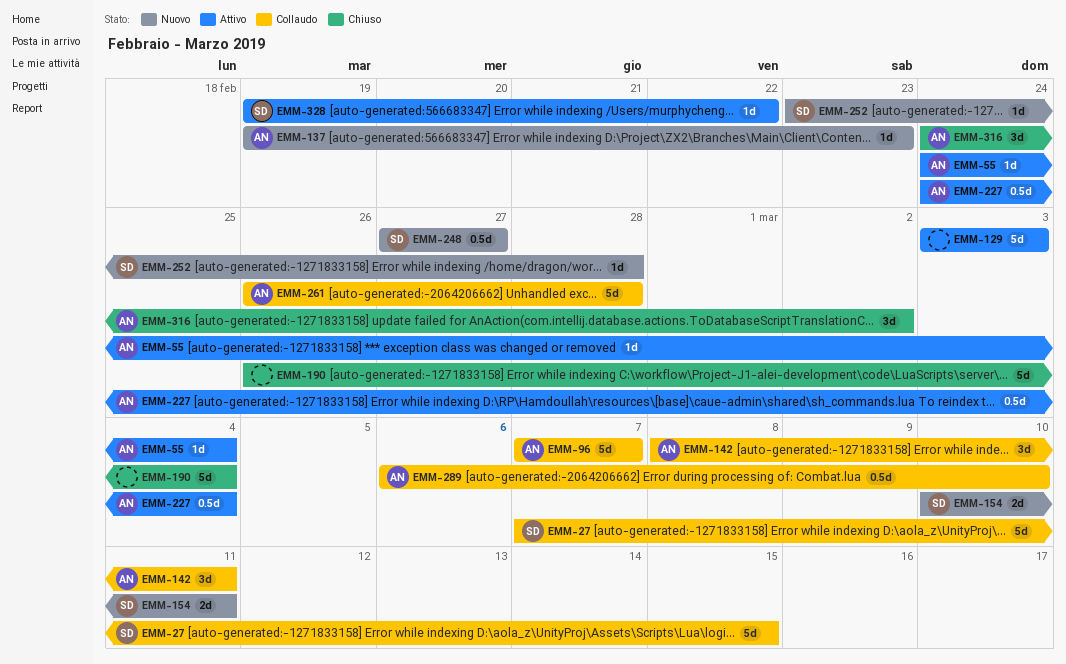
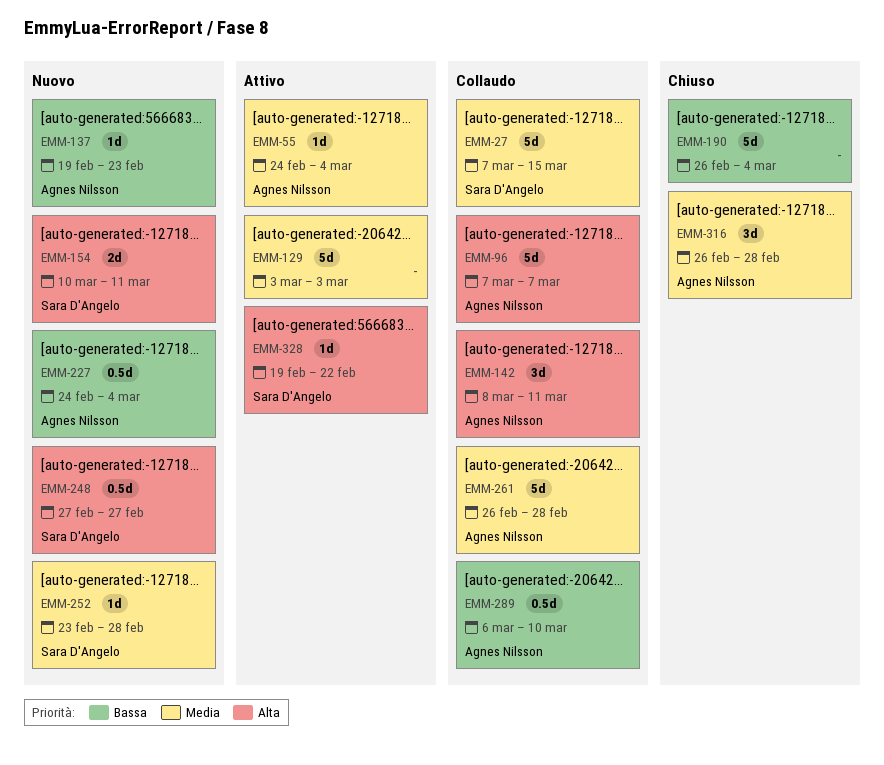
EMM-227, status: Attivo -> Nuovo
EMM-316, start: Feb 24 -> Feb 26
EMM-316, due: Mar 2 -> Feb 28

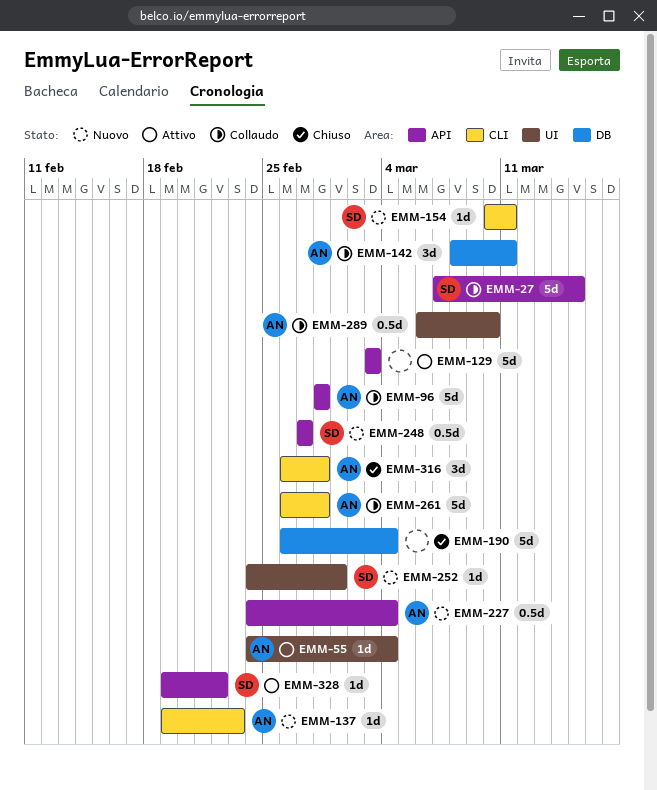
EMM-96, start: Mar 7 -> Feb 28
EMM-96, due: Mar 7 -> Feb 28
EMM-154, estimate: 2d -> 1d
EMM-252, start: Feb 23 -> Feb 24
EMM-252, due: Feb 28 -> Mar 1

